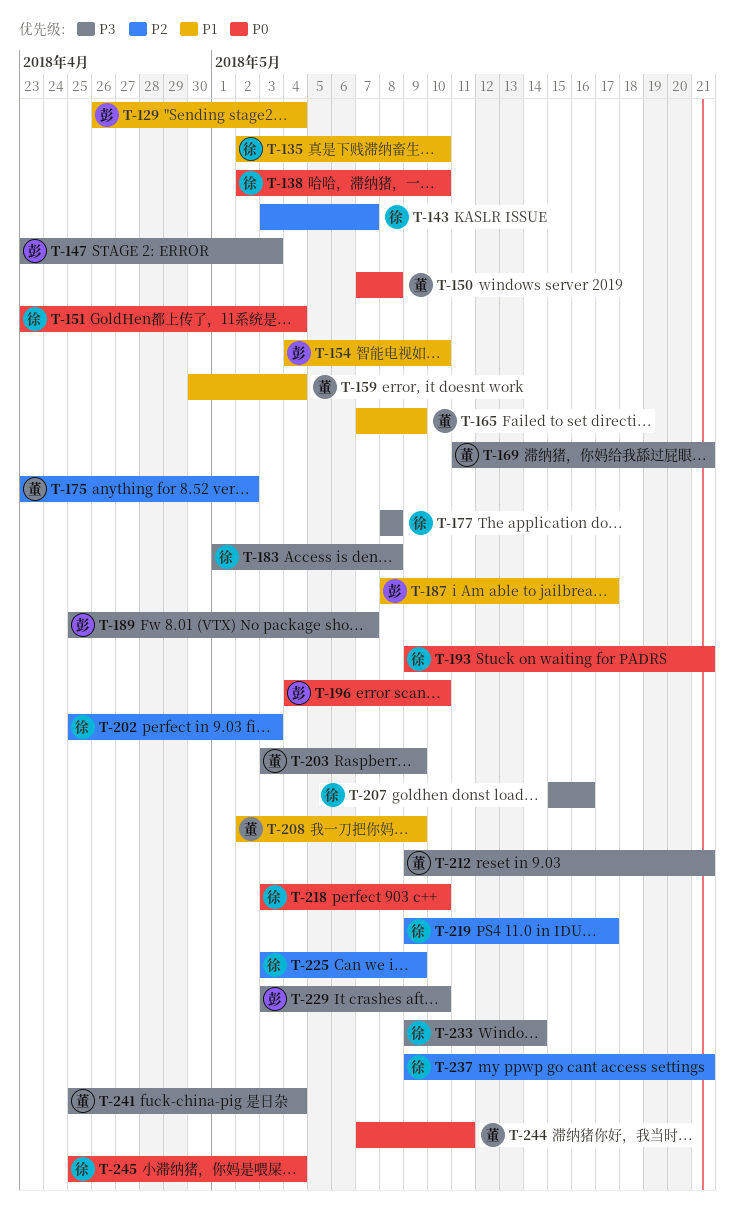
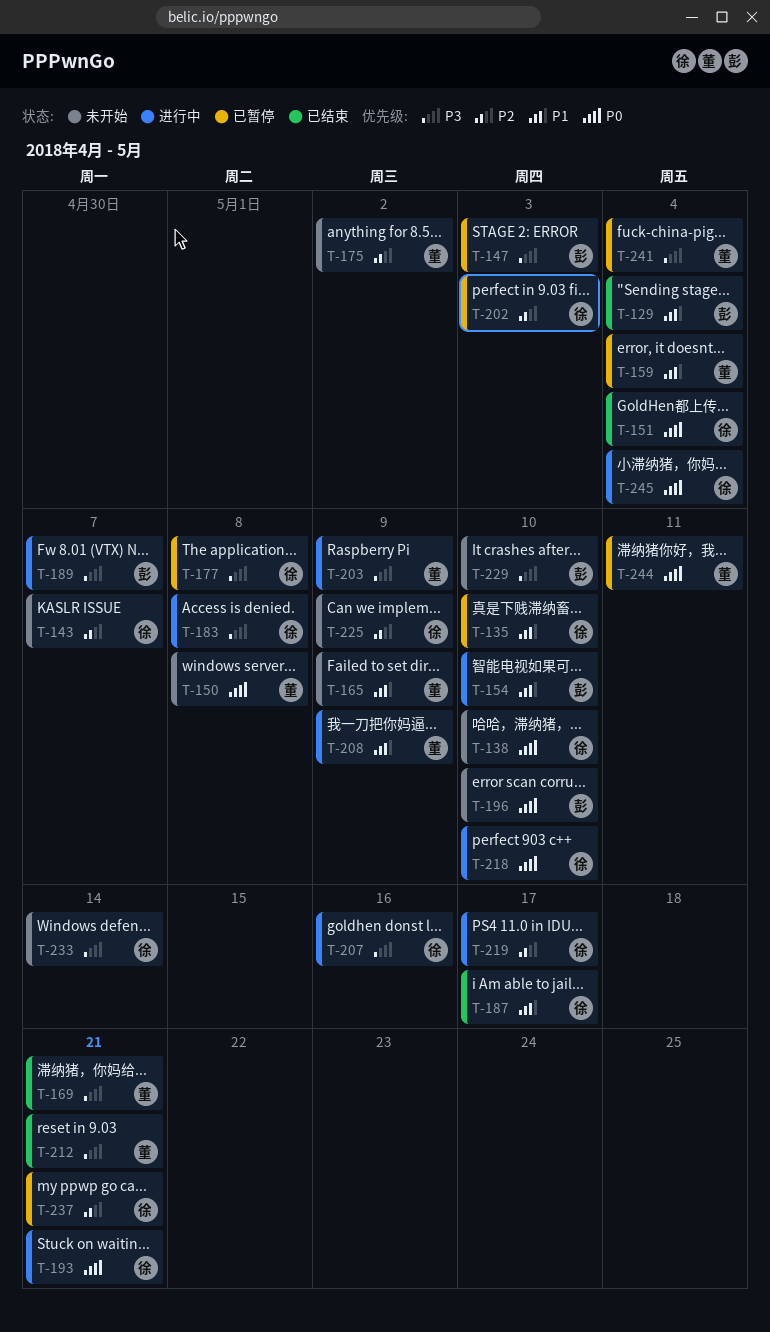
T-187, owner: 彭 -> 徐

